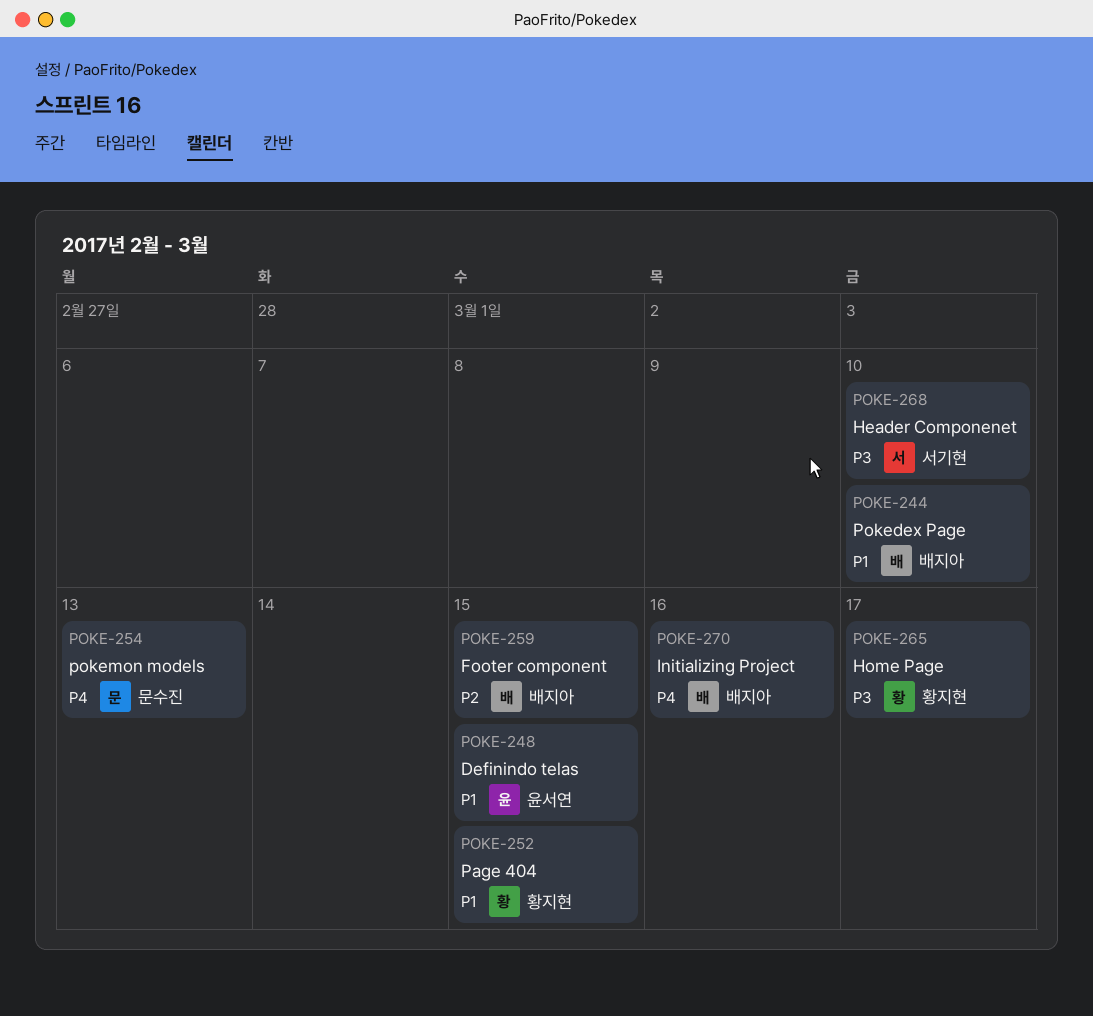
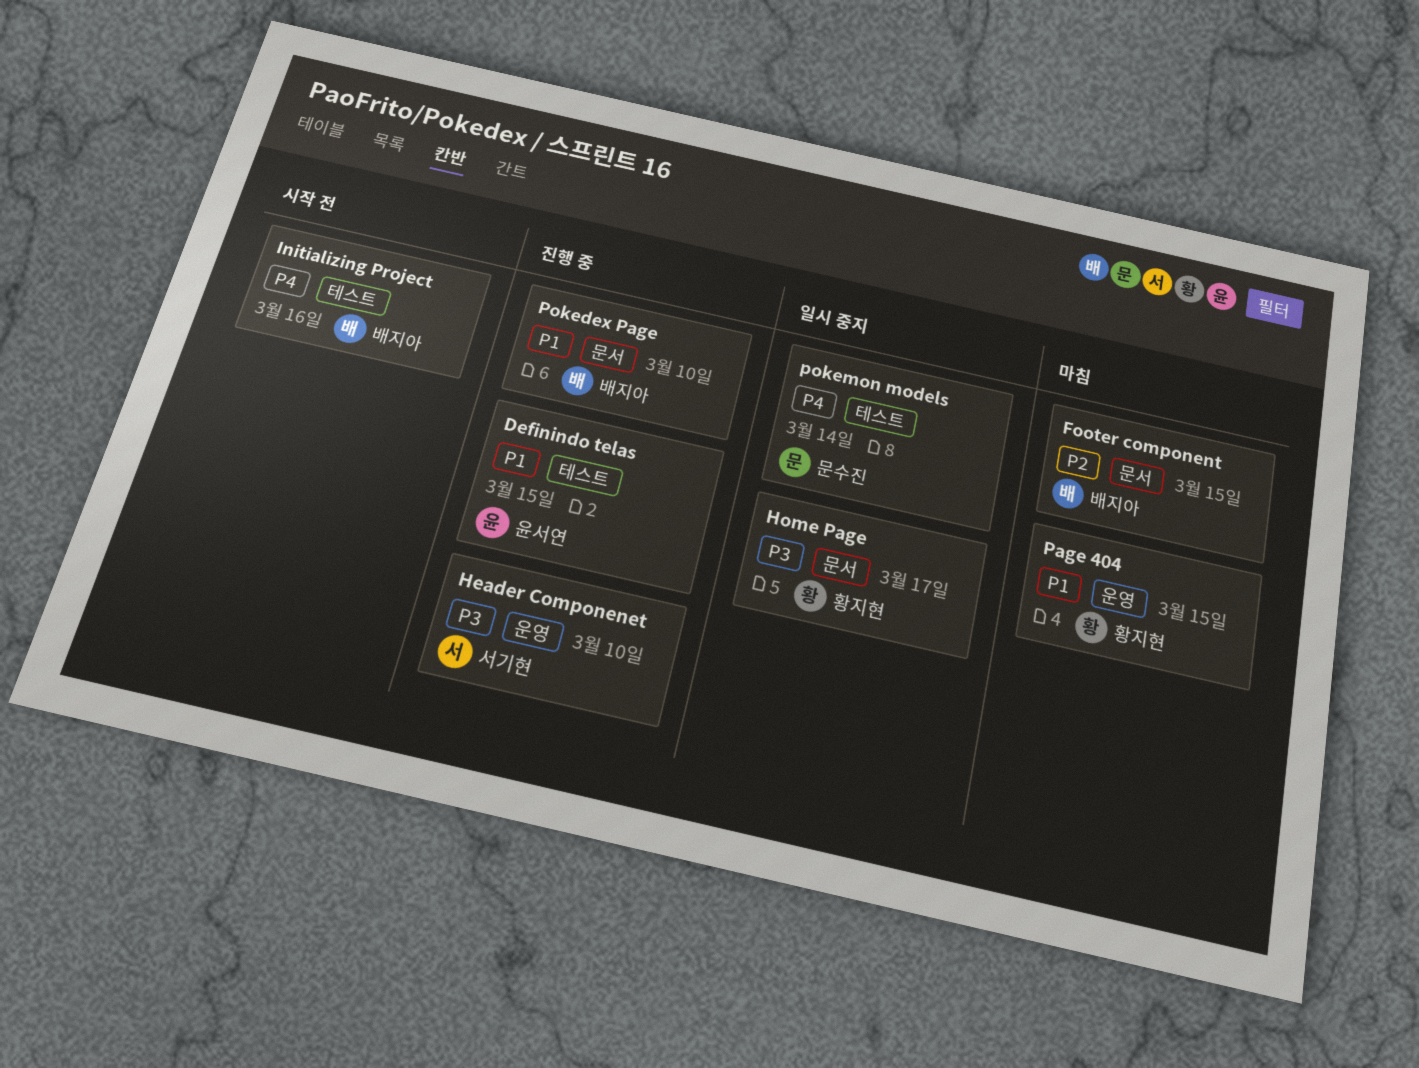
pokemon models, due: Mar 13 -> Mar 14

